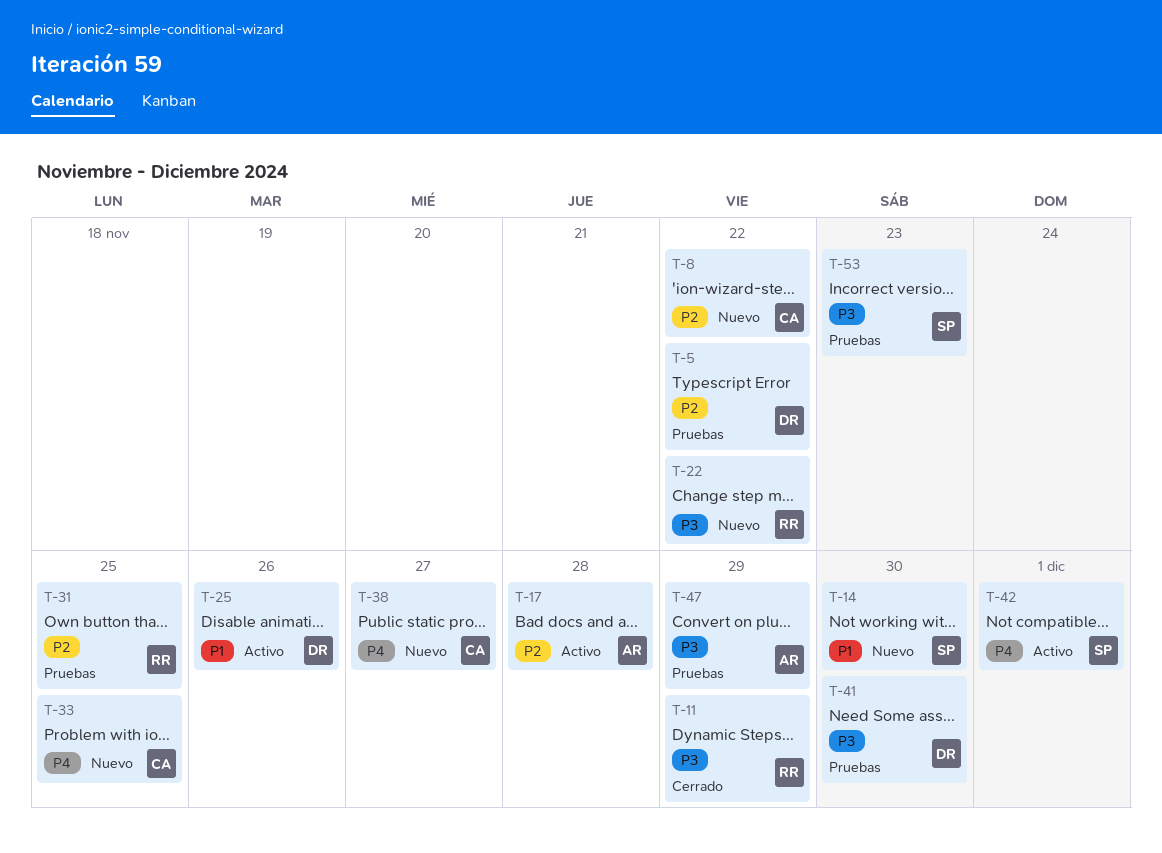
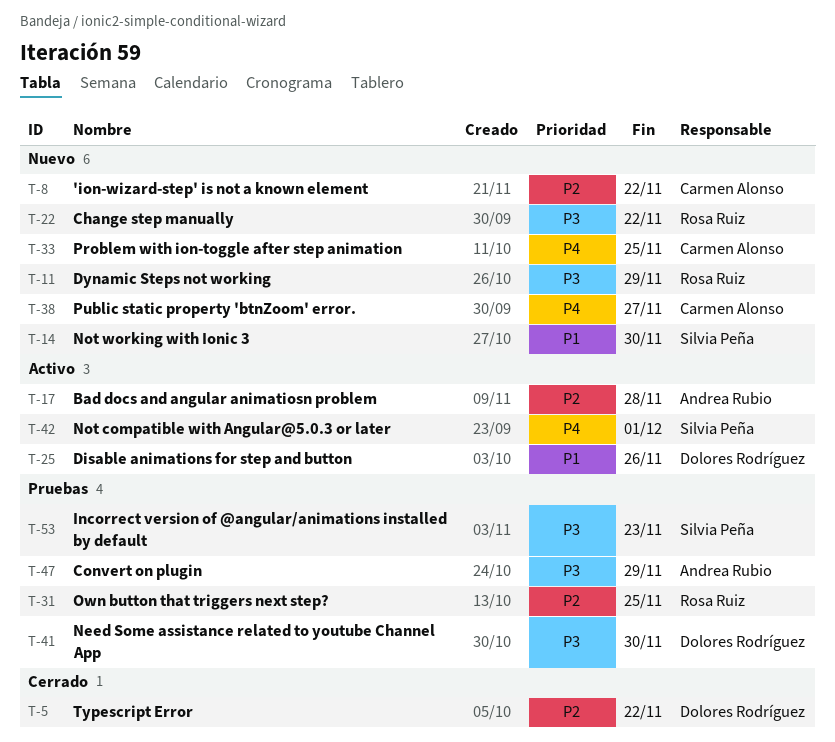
T-5, status: Pruebas -> Cerrado
T-11, status: Cerrado -> Nuevo

